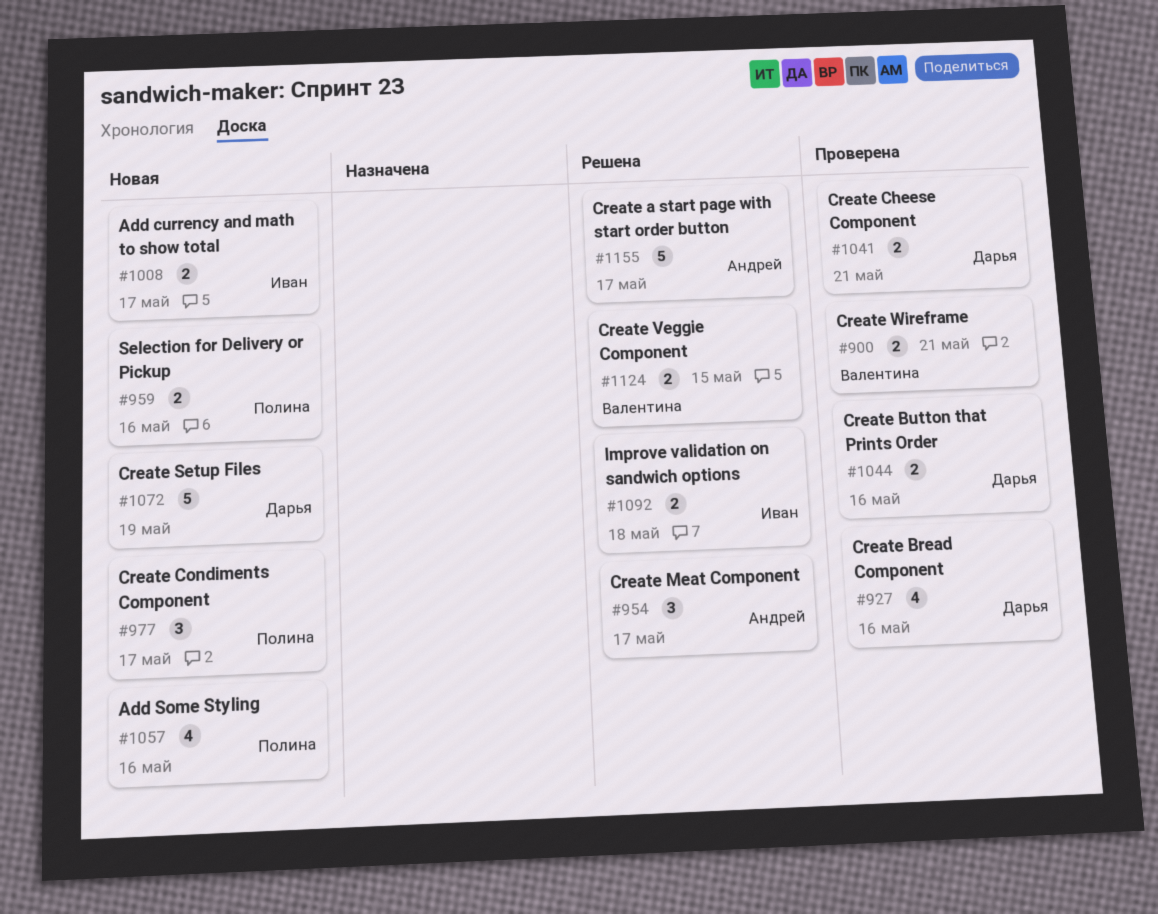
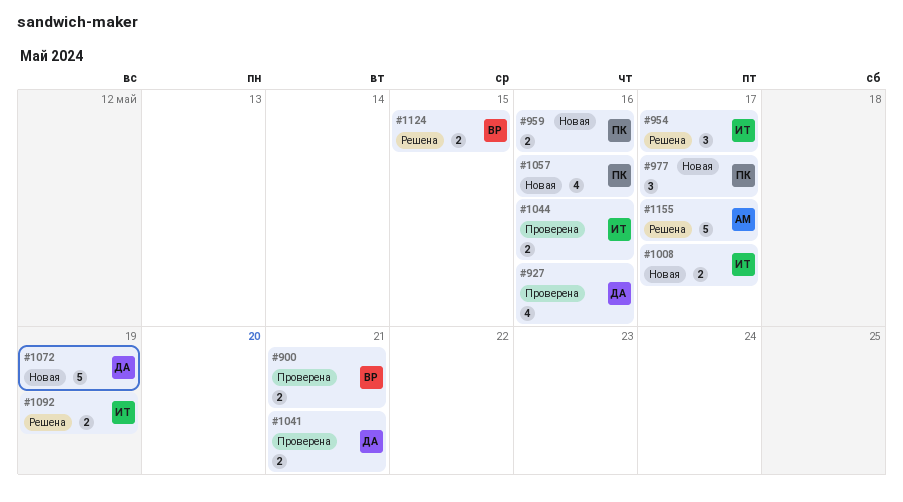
#954, owner: Андрей -> Иван
#1044, owner: Дарья -> Иван
#1092, due: May 18 -> May 19

